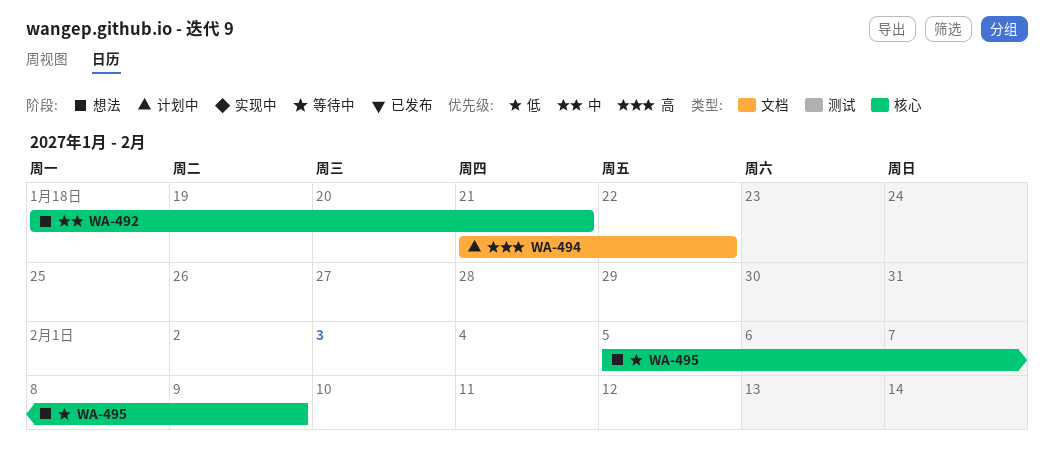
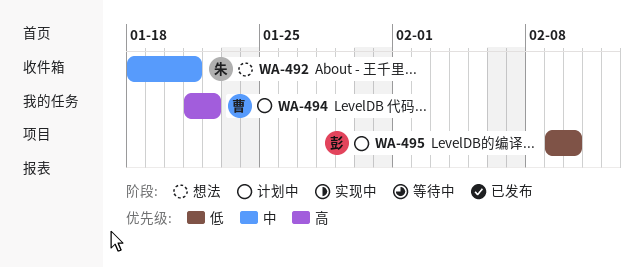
WA-495, status: 想法 -> 计划中
WA-495, start: Feb 5 -> Feb 9
WA-495, due: Feb 9 -> Feb 10

